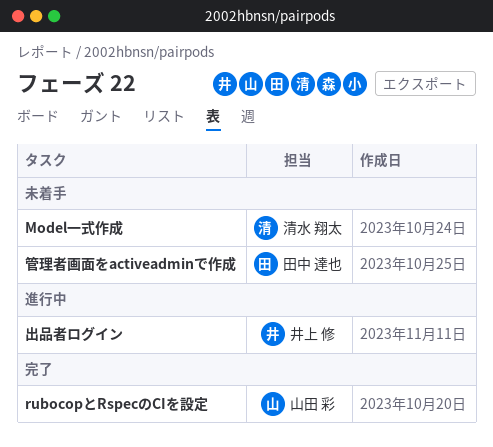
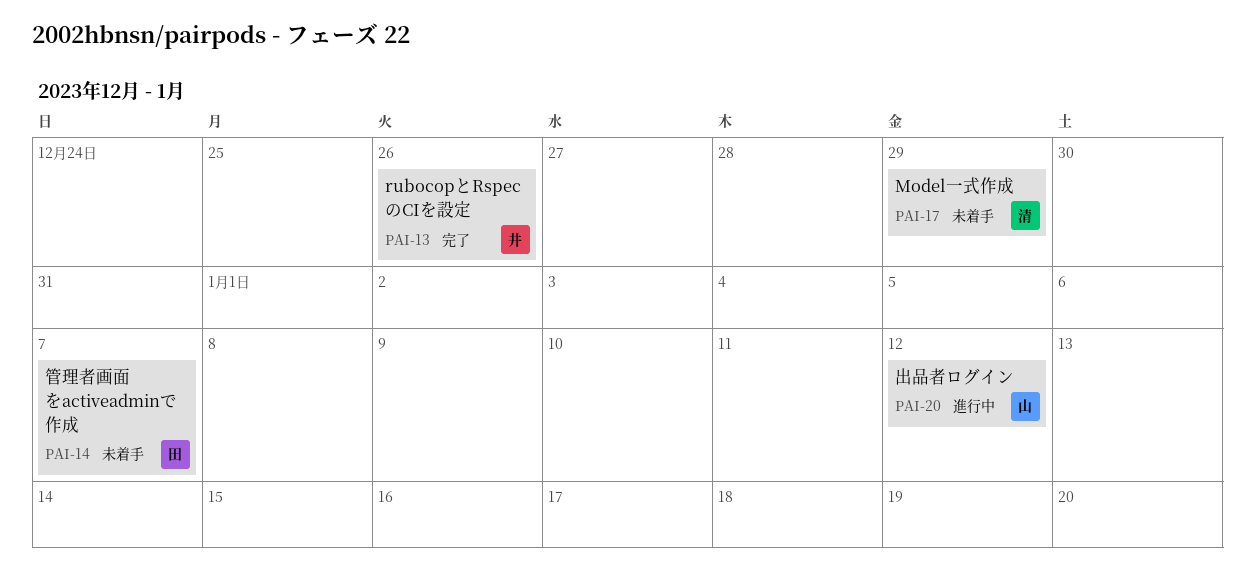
rubocopとRspecのCIを設定, owner: 山田 彩 -> 井上 修
出品者ログイン, owner: 井上 修 -> 山田 彩

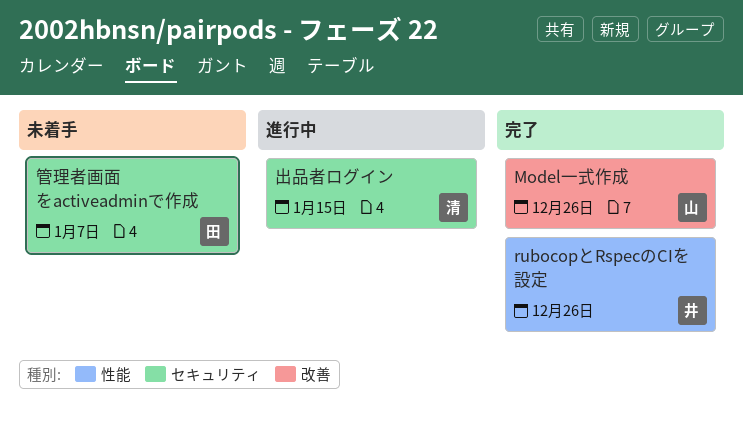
Model一式作成, status: 未着手 -> 完了
Model一式作成, owner: 清 -> 山
Model一式作成, due: Dec 29 -> Dec 26
出品者ログイン, owner: 山 -> 清
出品者ログイン, due: Jan 12 -> Jan 15

